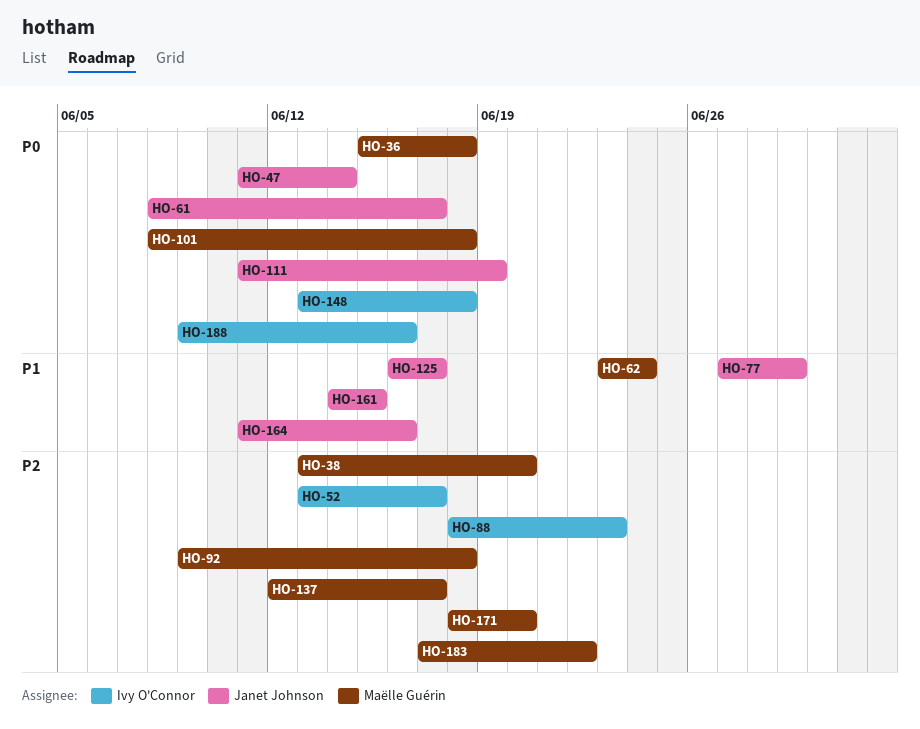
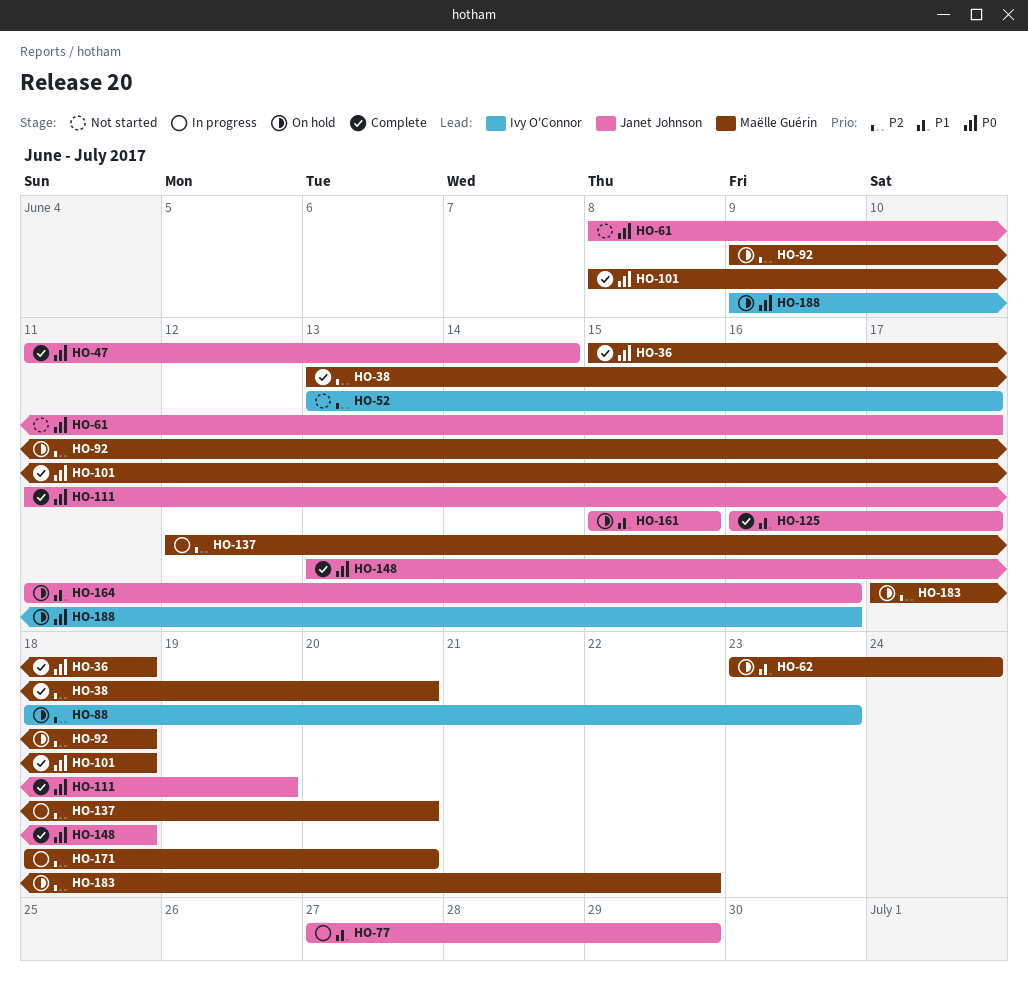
HO-137, due: Jun 17 -> Jun 20
HO-148, owner: Ivy O'Connor -> Janet Johnson
HO-161, start: Jun 14 -> Jun 15

